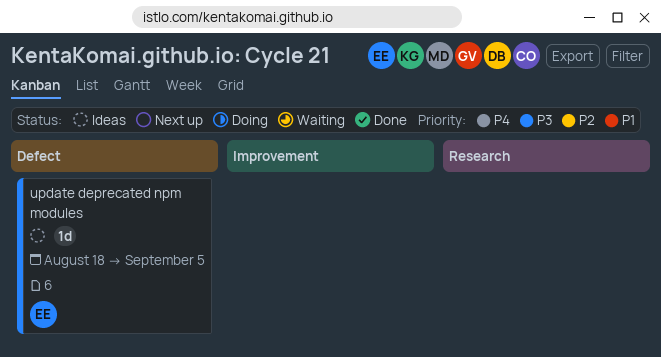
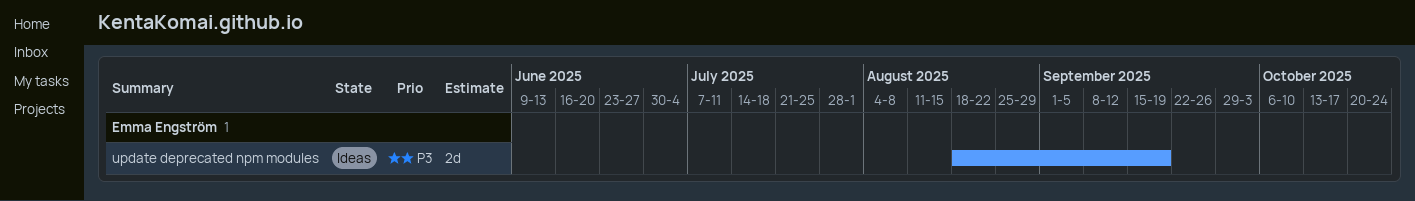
update deprecated npm modules, estimate: 1d -> 2d
update deprecated npm modules, due: Sep 5 -> Sep 19

